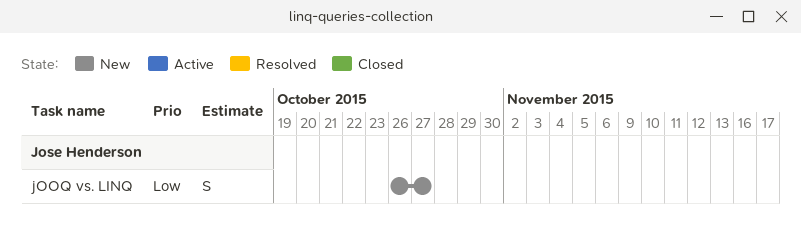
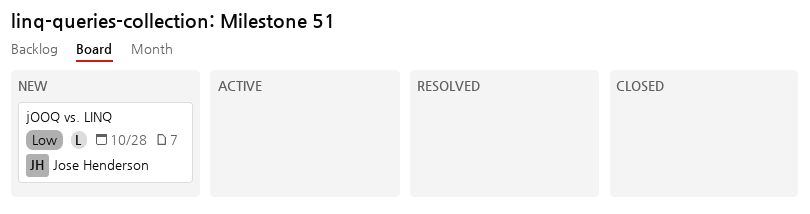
jOOQ vs. LINQ, estimate: S -> L
jOOQ vs. LINQ, due: Oct 27 -> Oct 28

